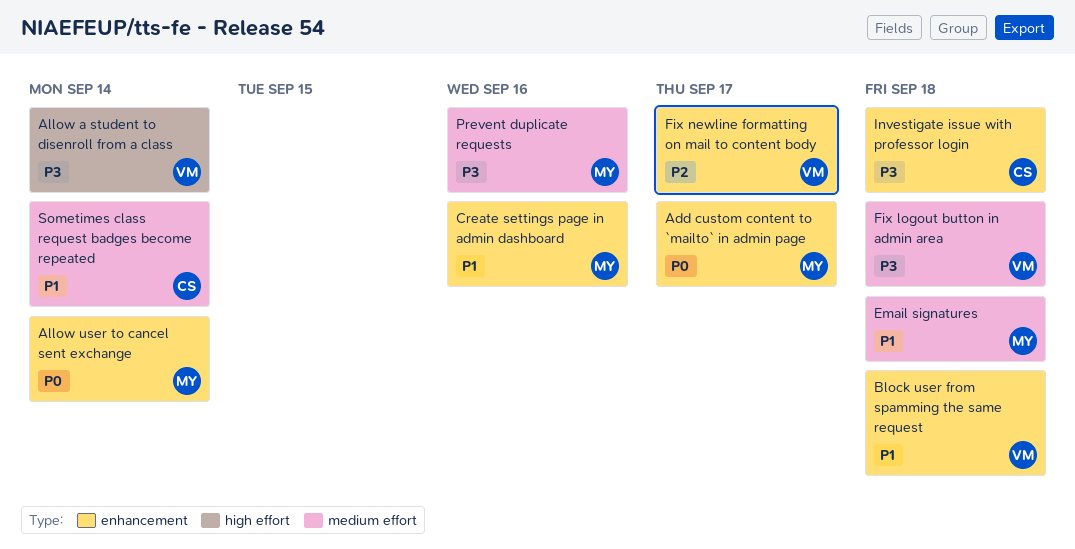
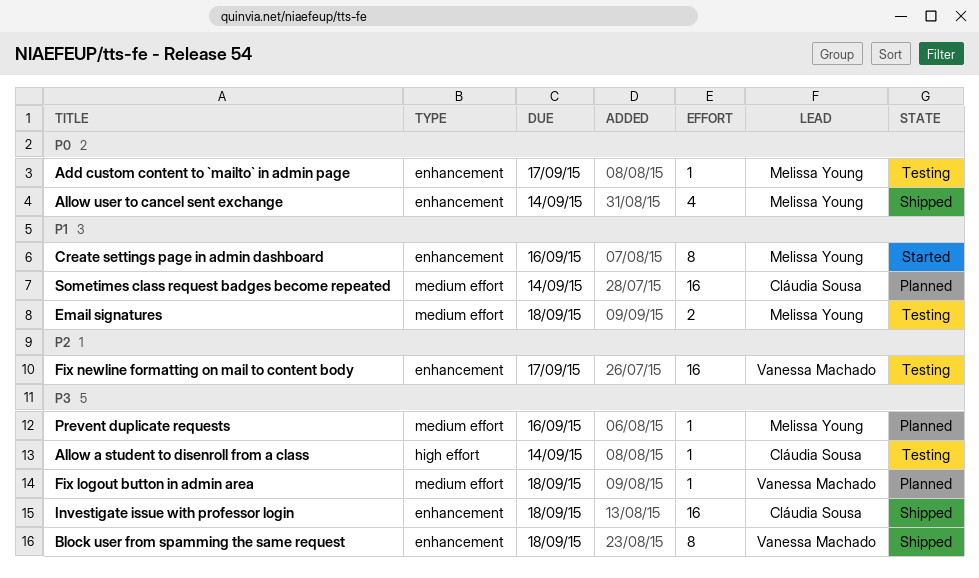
Allow a student to disenroll from a class, owner: Vanessa Machado -> Cláudia Sousa
Block user from spamming the same request, priority: P1 -> P3

